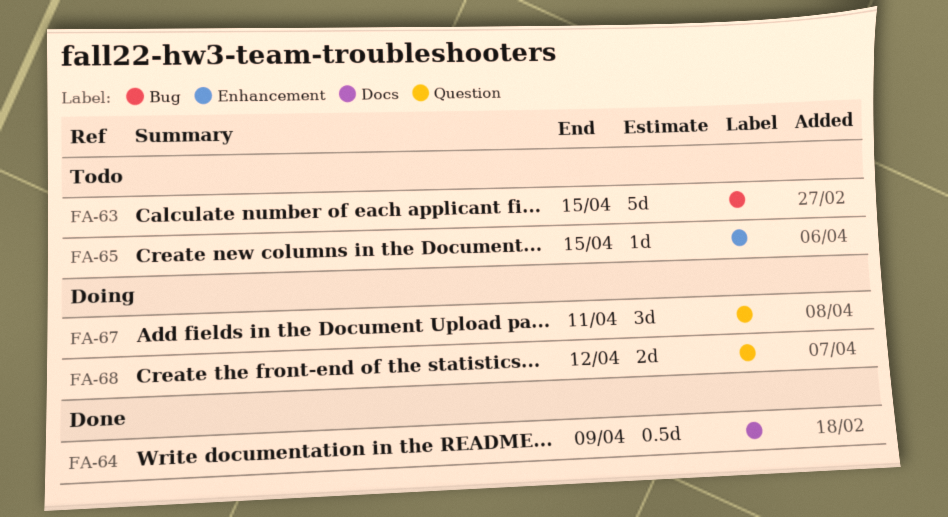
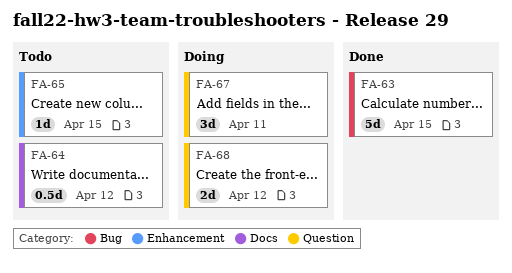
FA-63, status: Todo -> Done
FA-64, status: Done -> Todo
FA-64, due: Apr 9 -> Apr 12

